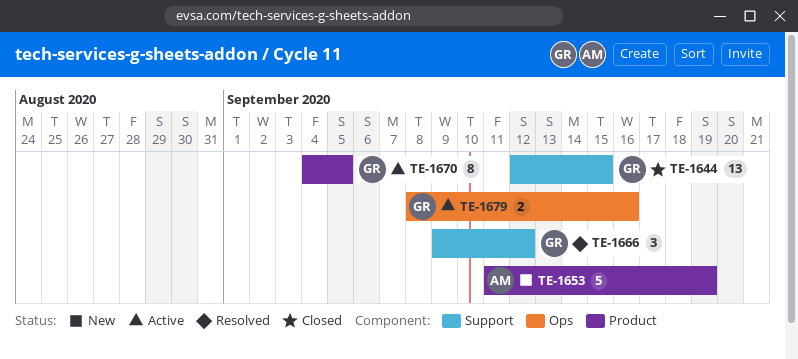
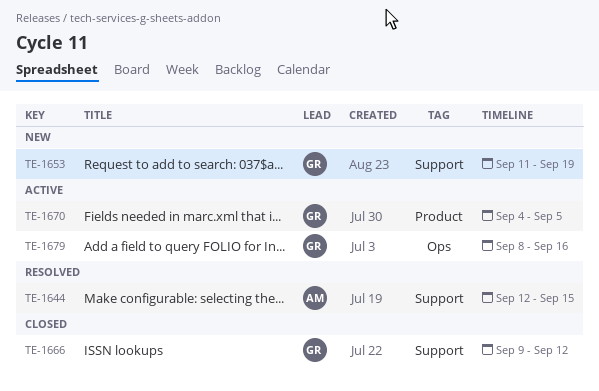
TE-1644, status: Closed -> Resolved
TE-1644, owner: GR -> AM
TE-1653, owner: AM -> GR
TE-1653, label: Product -> Support
TE-1666, status: Resolved -> Closed

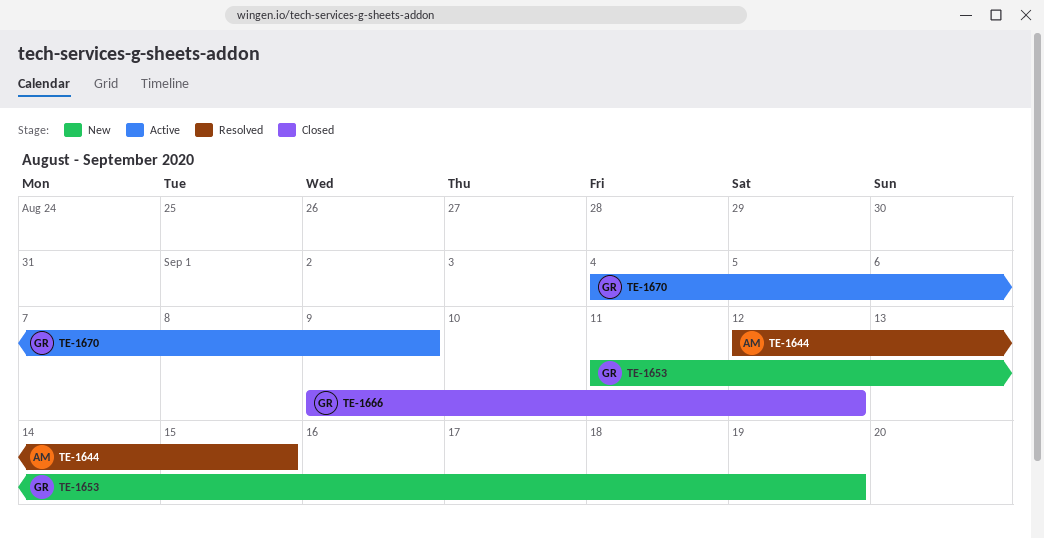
TE-1670, due: Sep 5 -> Sep 9
TE-1679: present -> none

